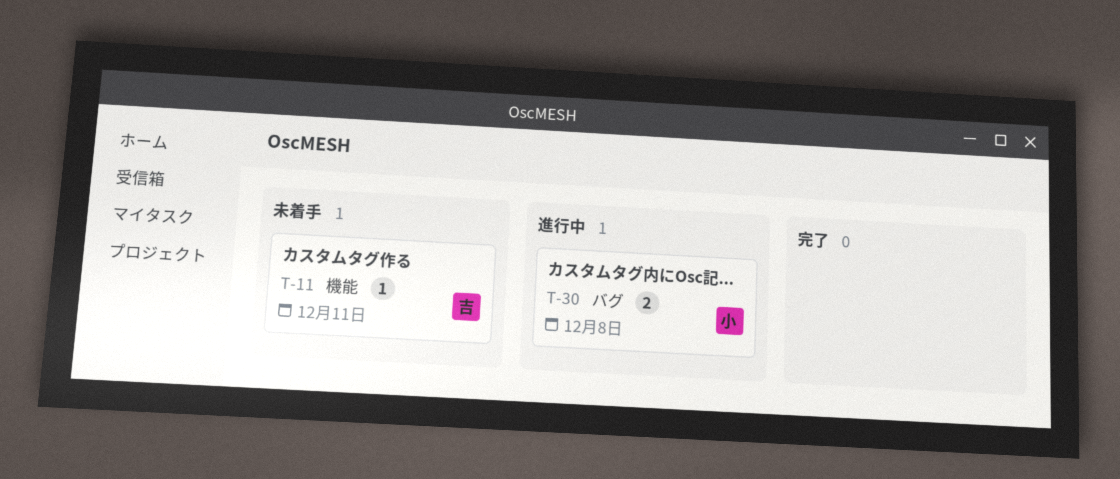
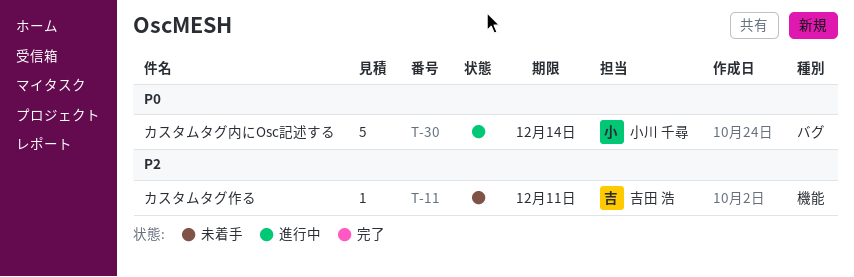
T-30, estimate: 2 -> 5
T-30, due: Dec 8 -> Dec 14

